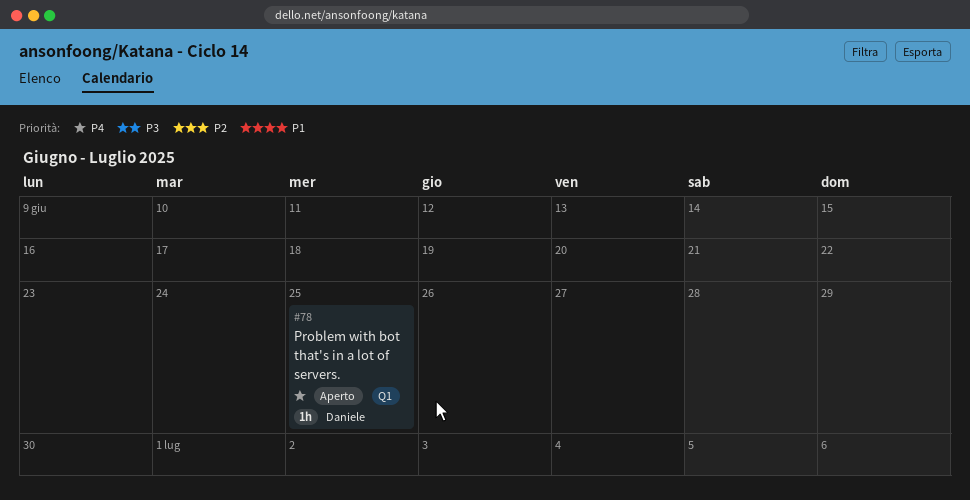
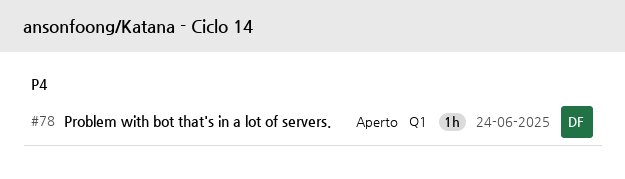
#78, due: Jun 25 -> Jun 24

